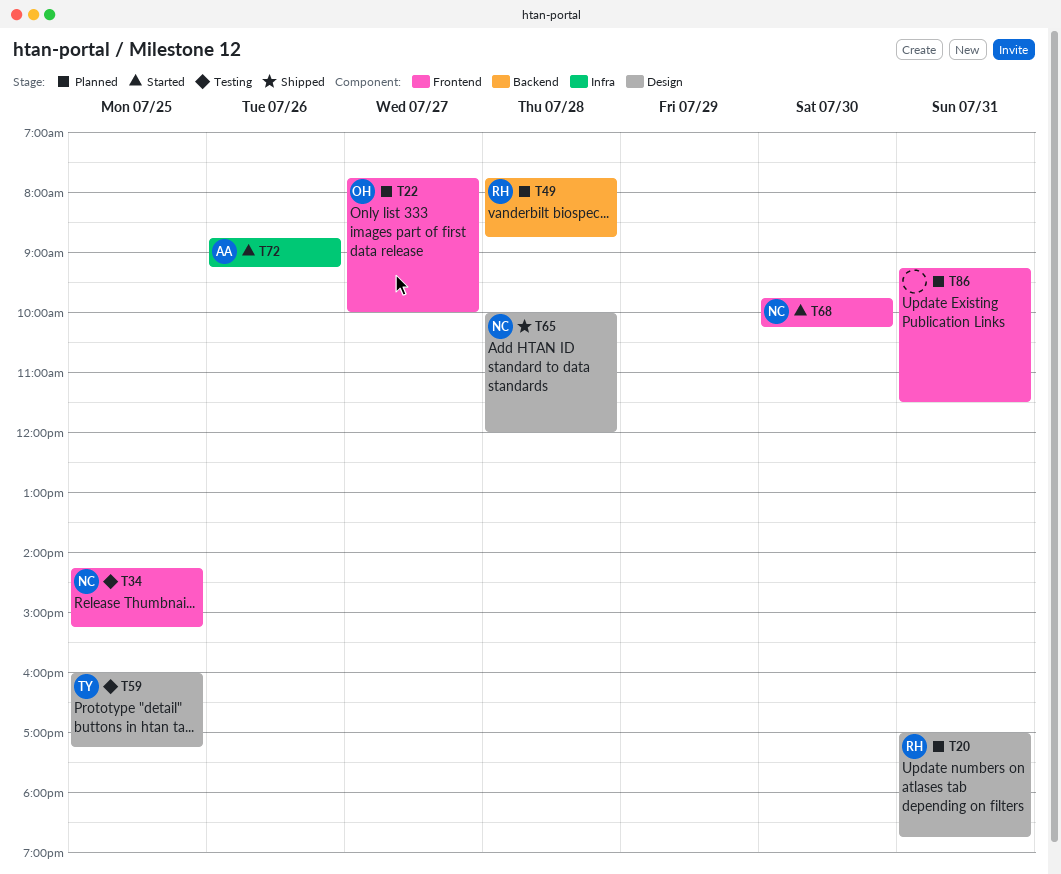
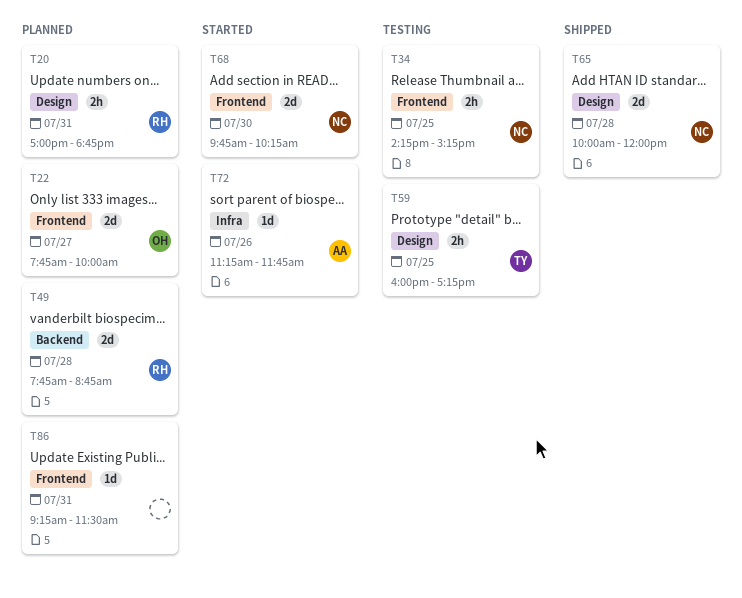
T72, begins: 08:45 -> 11:15
T72, ends: 09:15 -> 11:45

